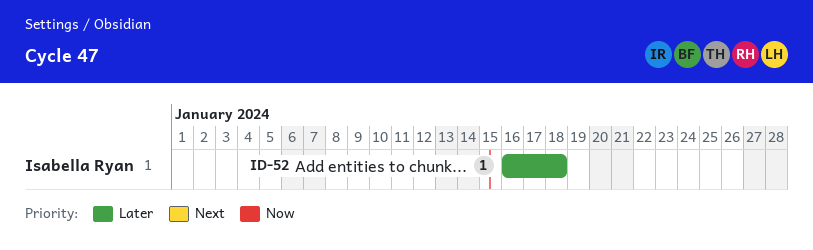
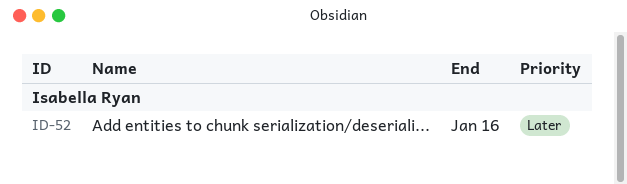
ID-52, due: Jan 18 -> Jan 16

